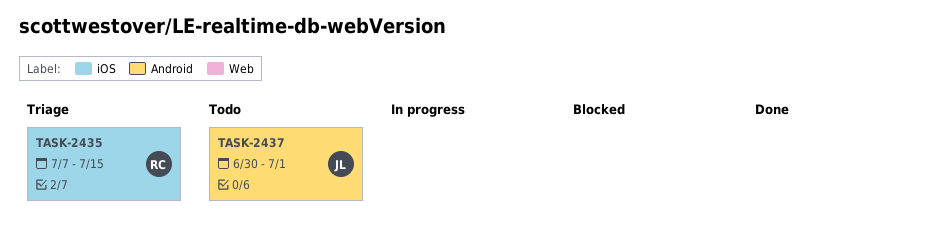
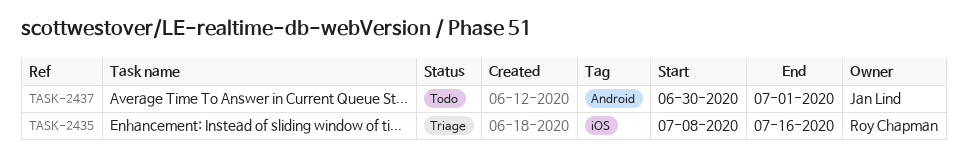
TASK-2435, start: Jul 7 -> Jul 8
TASK-2435, due: Jul 15 -> Jul 16

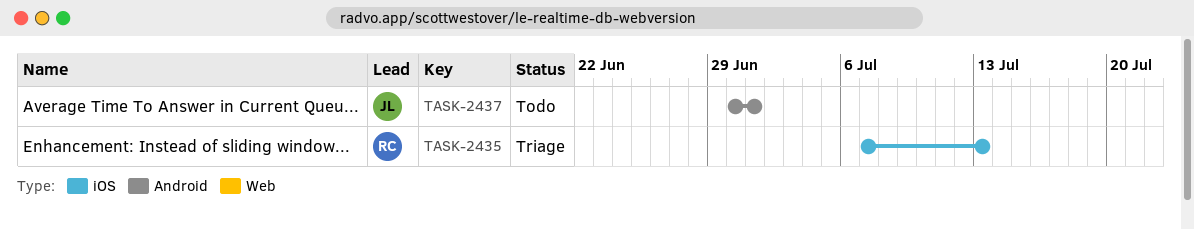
TASK-2435, start: Jul 8 -> Jul 7
TASK-2435, due: Jul 16 -> Jul 13

